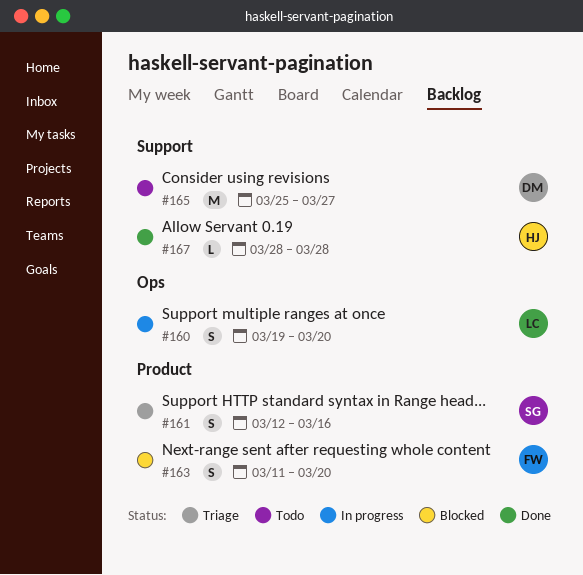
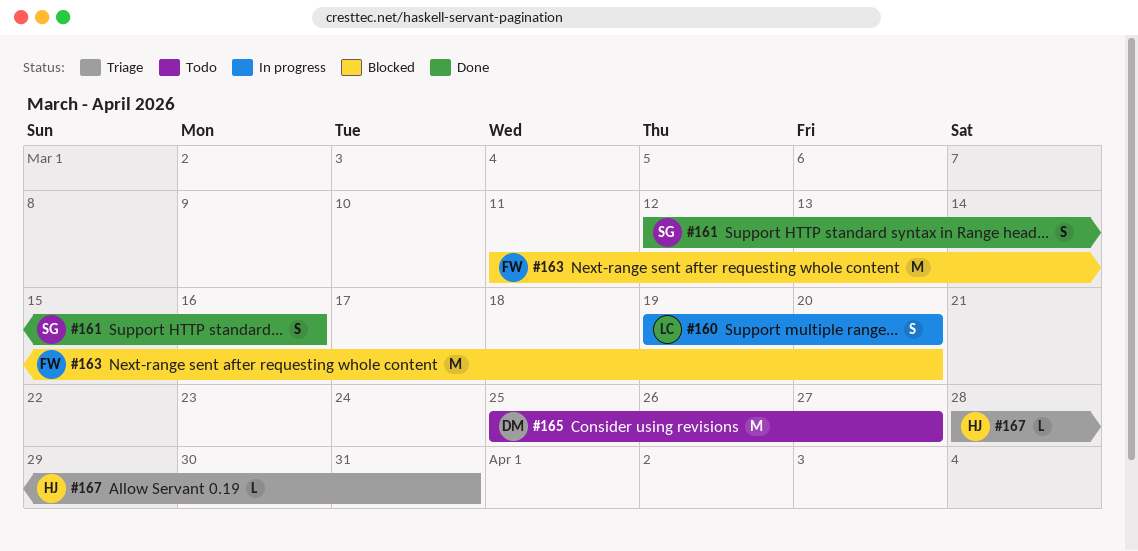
#161, status: Triage -> Done
#163, estimate: S -> M
#167, status: Done -> Triage
#167, due: Mar 28 -> Mar 31

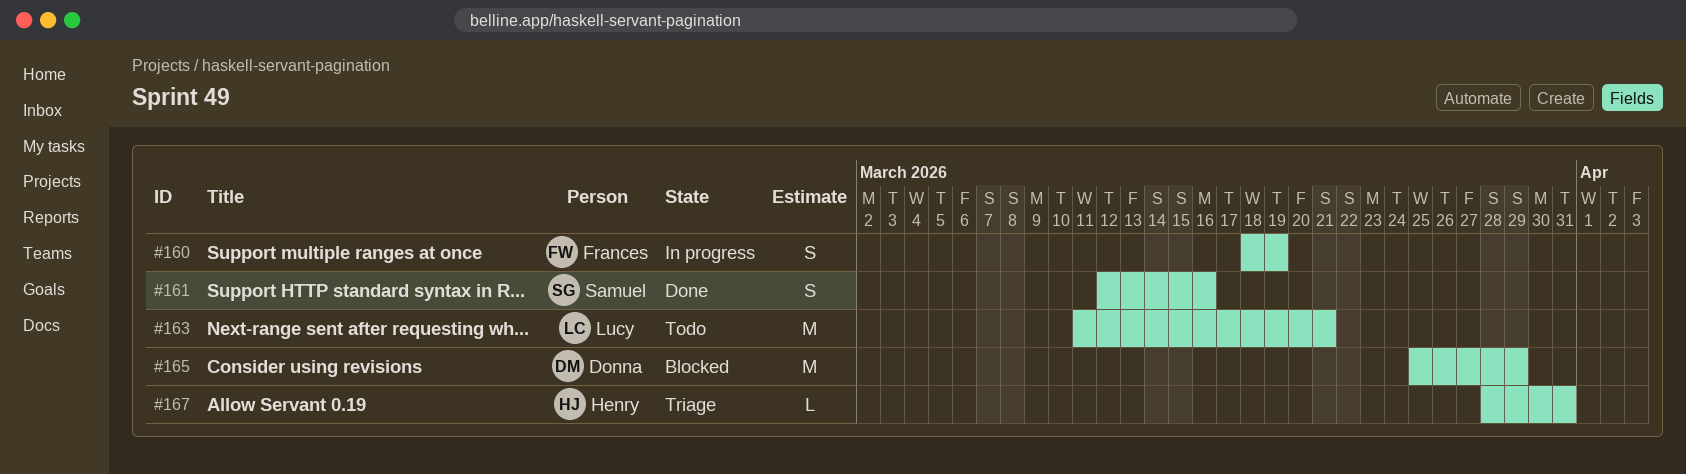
#160, owner: Lucy -> Frances
#160, start: Mar 19 -> Mar 18
#160, due: Mar 20 -> Mar 19
#163, status: Blocked -> Todo
#163, owner: Frances -> Lucy
#163, due: Mar 20 -> Mar 21
#165, status: Todo -> Blocked
#165, due: Mar 27 -> Mar 29

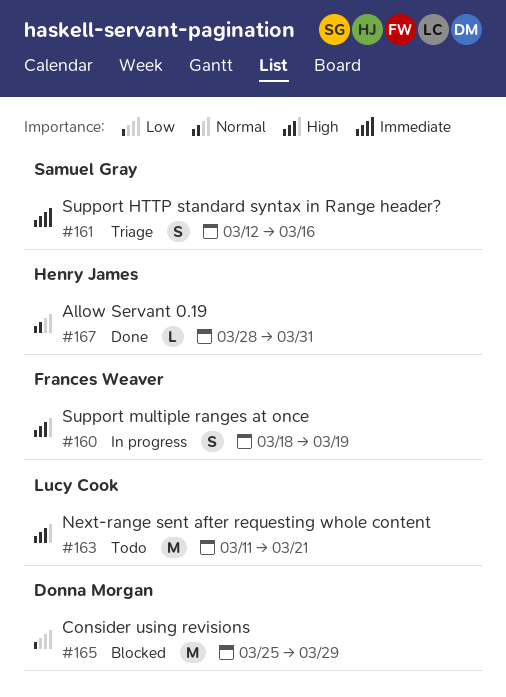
#161, status: Done -> Triage
#167, status: Triage -> Done

